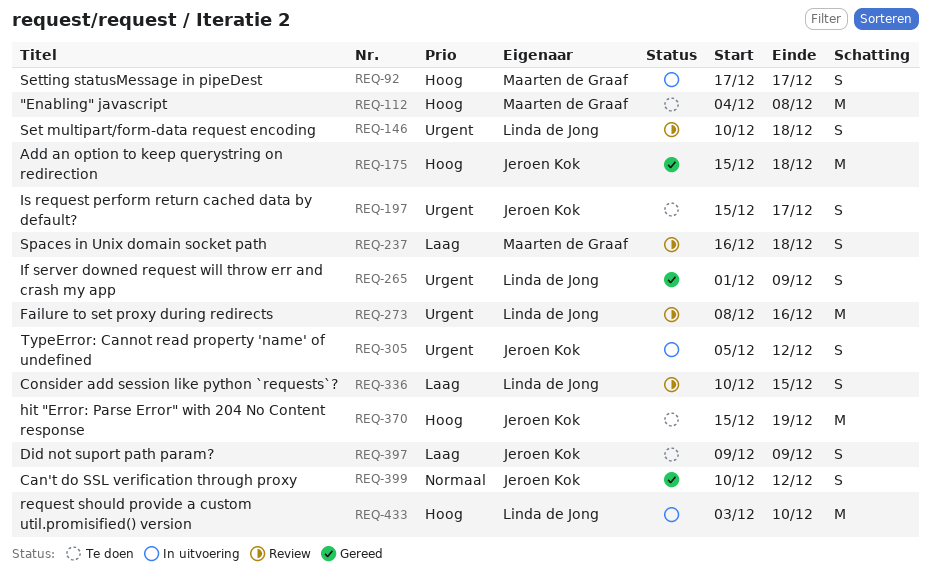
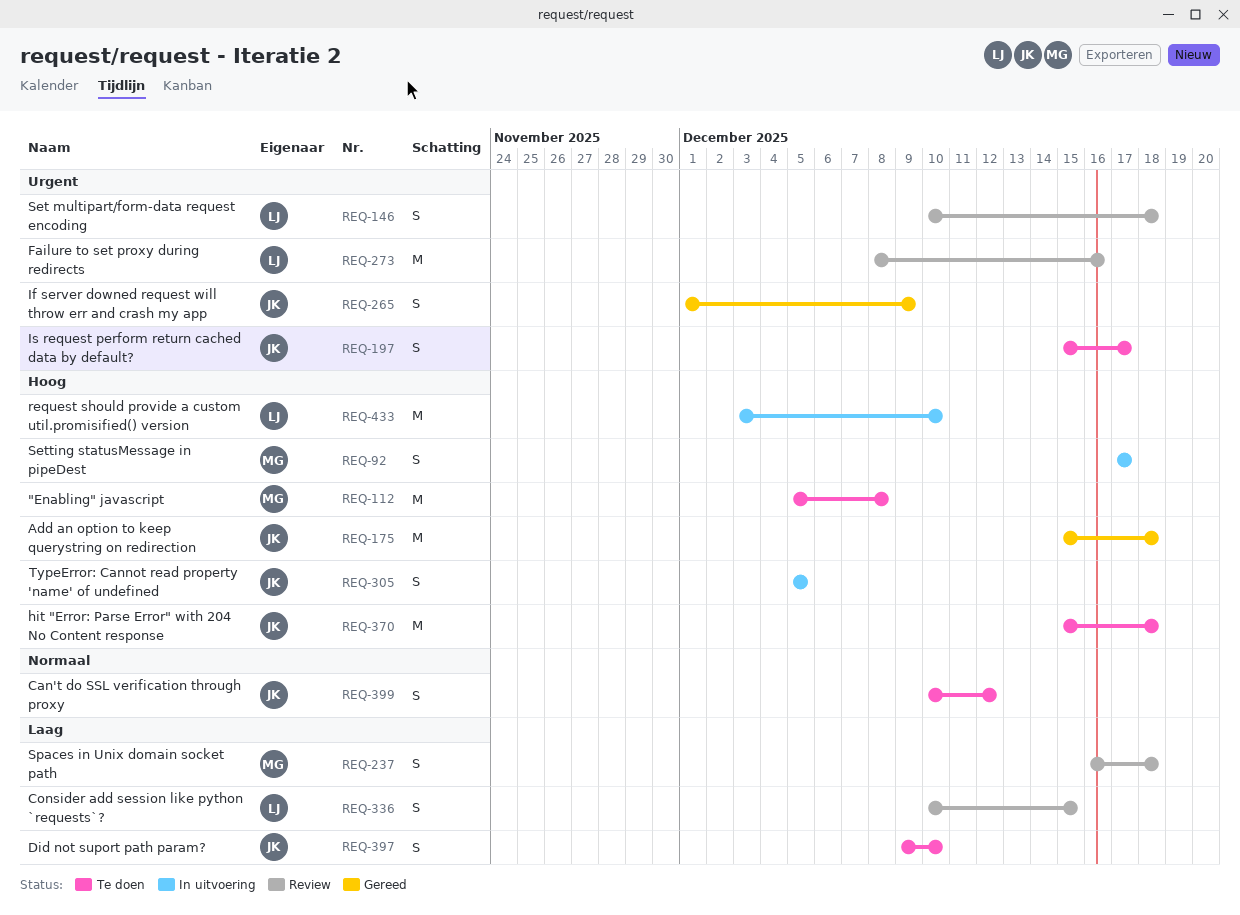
REQ-112, start: Dec 4 -> Dec 5
REQ-265, owner: Linda de Jong -> Jeroen Kok
REQ-305, priority: Urgent -> Hoog
REQ-305, due: Dec 12 -> Dec 5
REQ-370, due: Dec 19 -> Dec 18
REQ-397, due: Dec 9 -> Dec 10
REQ-399, status: Gereed -> Te doen

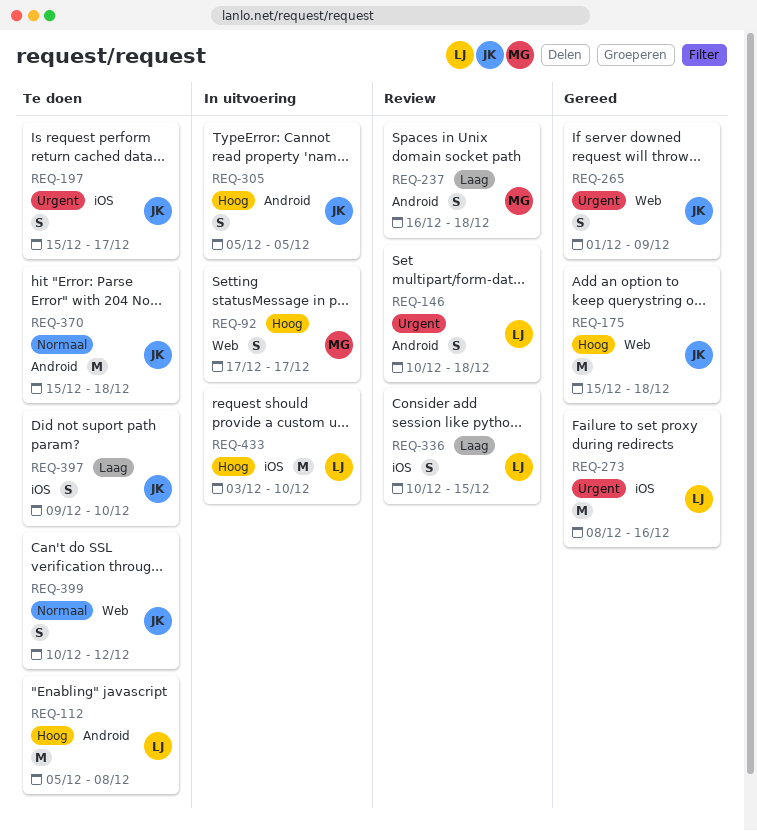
REQ-112, owner: MG -> LJ
REQ-273, status: Review -> Gereed
REQ-370, priority: Hoog -> Normaal

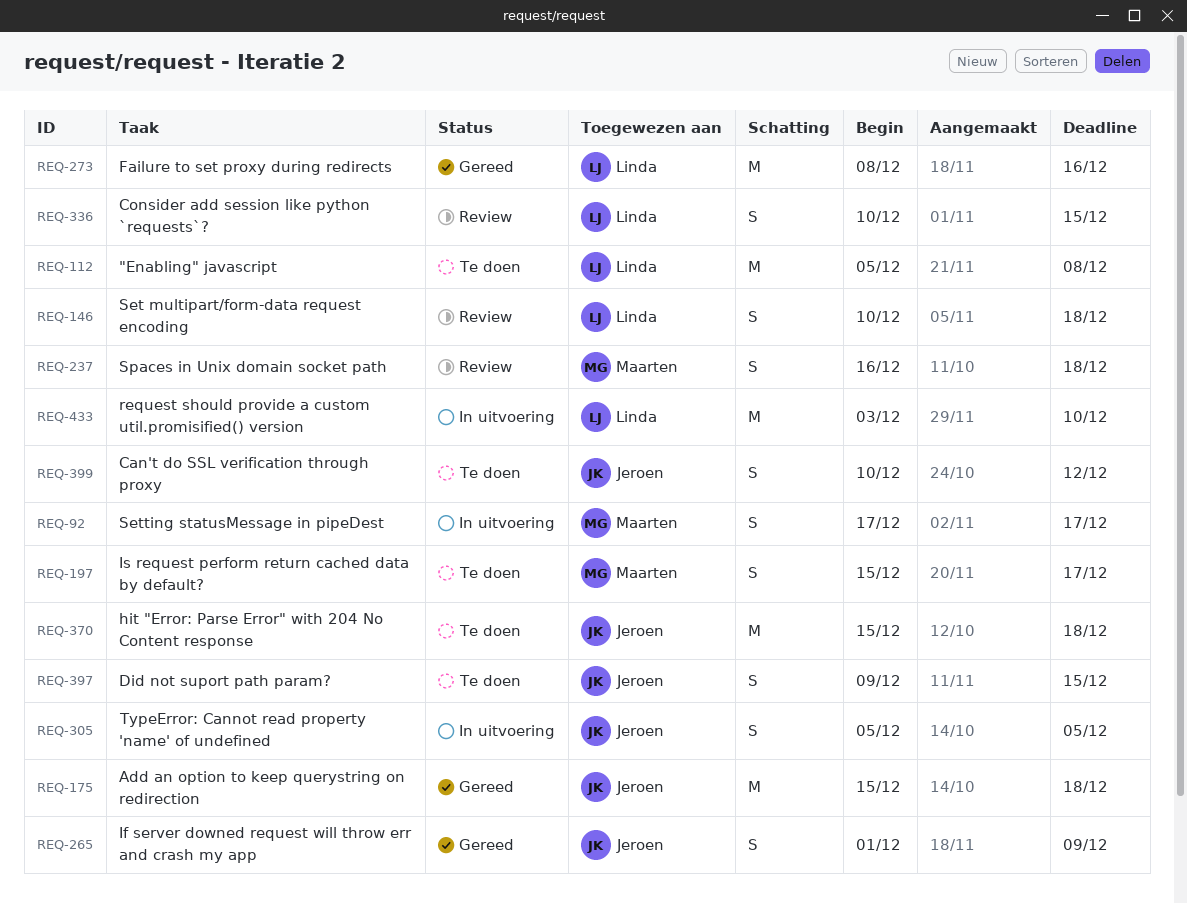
REQ-197, owner: Jeroen -> Maarten
REQ-397, due: Dec 10 -> Dec 15

